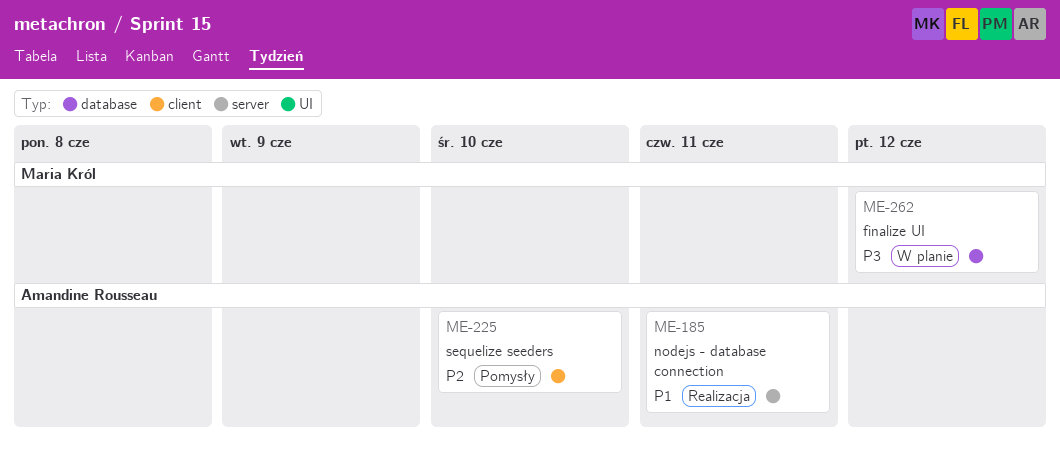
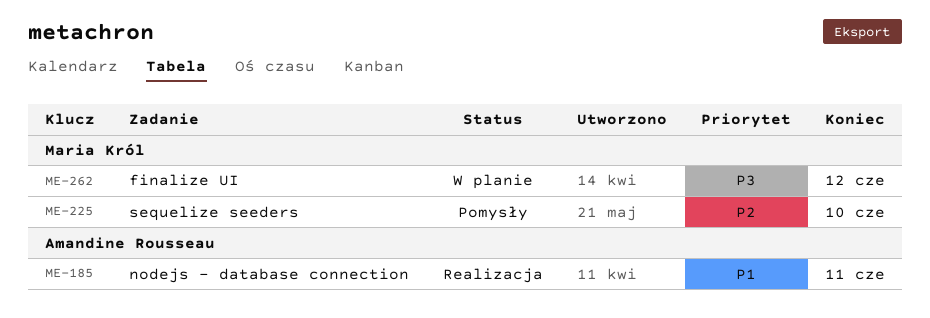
ME-225, owner: Amandine Rousseau -> Maria Król

